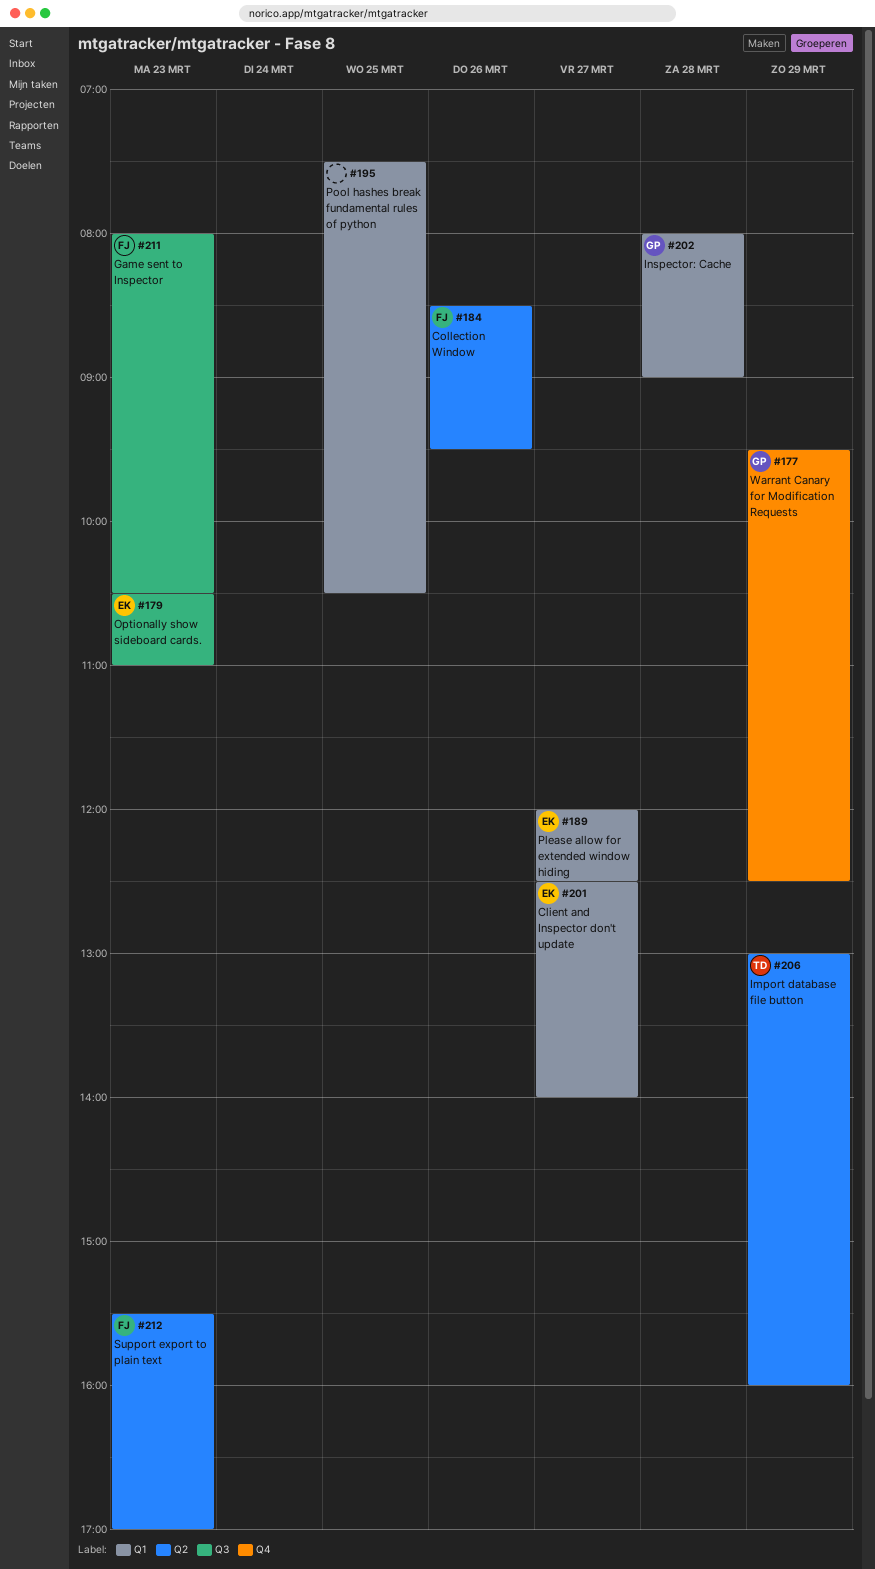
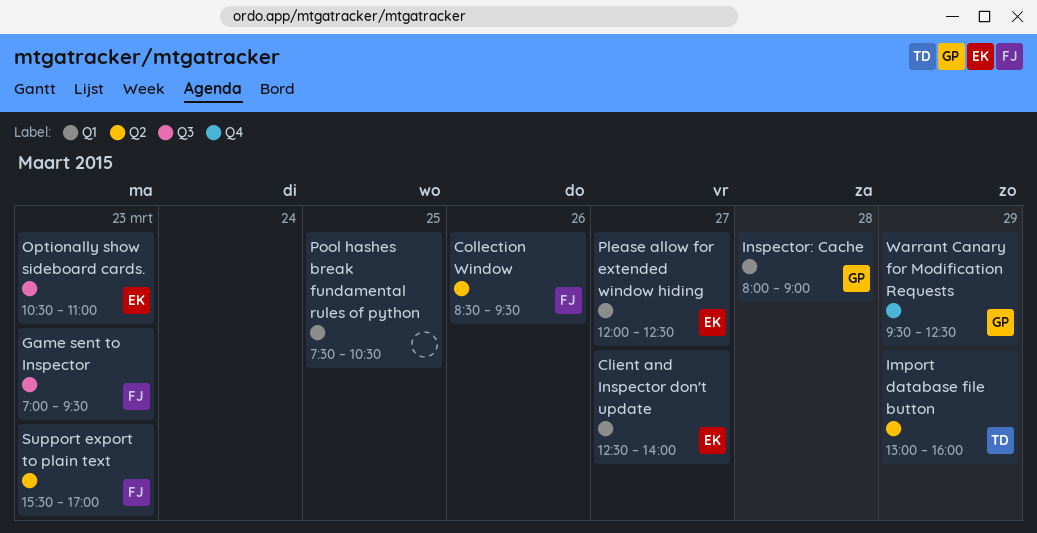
Game sent to Inspector, begins: 08:00 -> 07:00
Game sent to Inspector, ends: 10:30 -> 09:30

